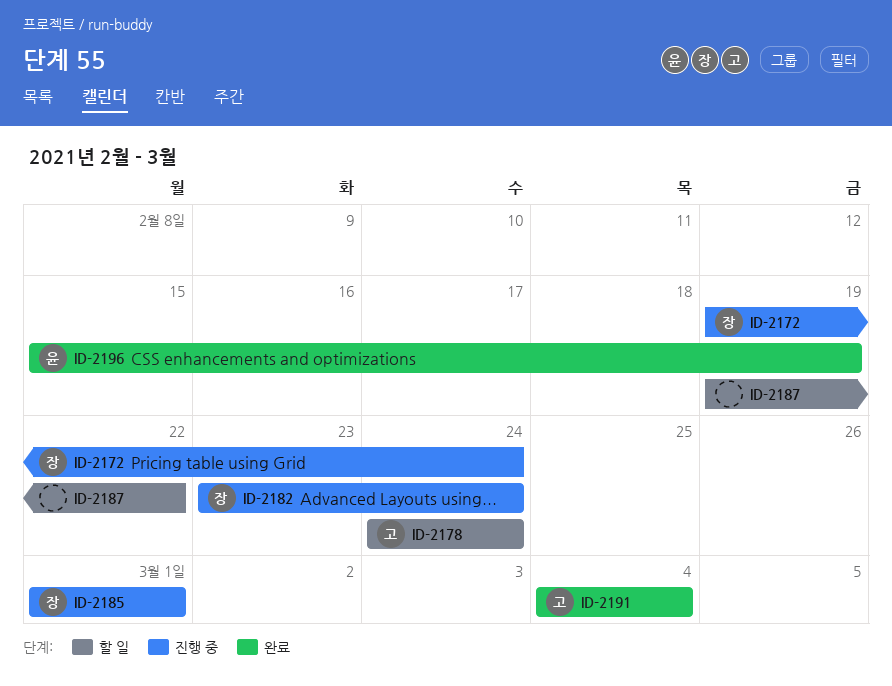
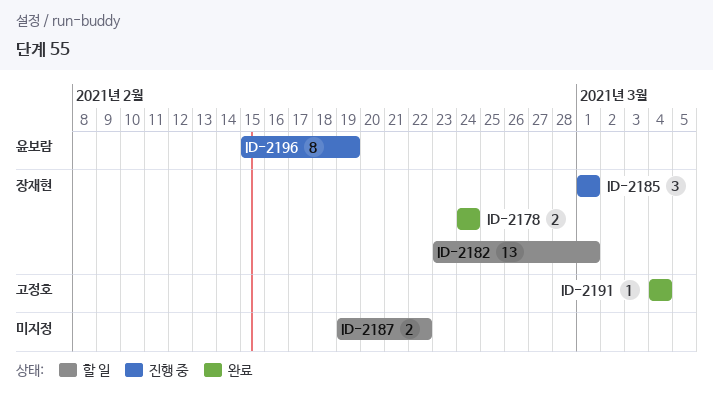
ID-2172: present -> none
ID-2178, status: 할 일 -> 완료
ID-2178, owner: 고정호 -> 장재현
ID-2182, status: 진행 중 -> 할 일
ID-2182, due: Feb 24 -> Mar 1
ID-2196, status: 완료 -> 진행 중

